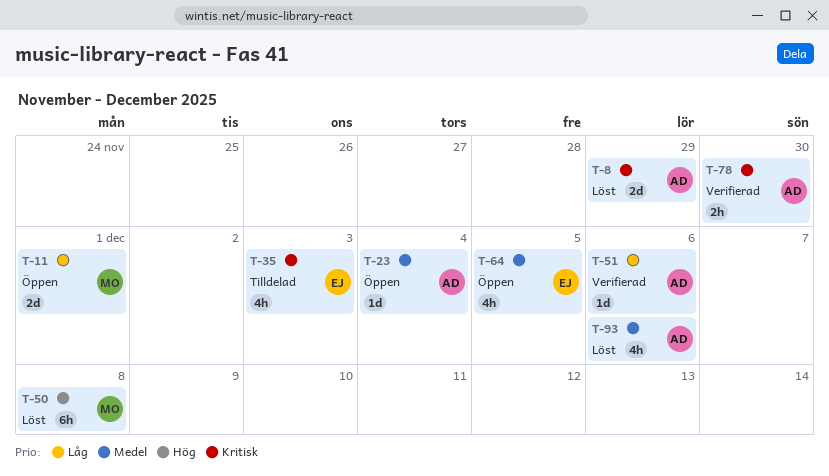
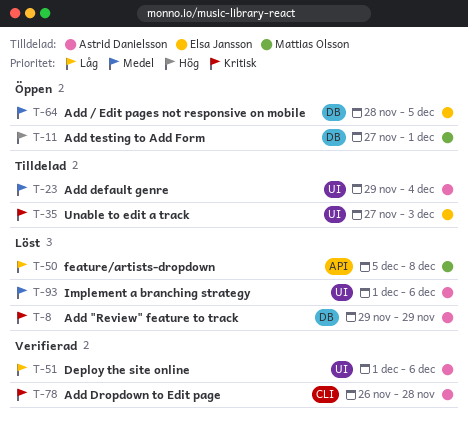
T-11, priority: Låg -> Hög
T-23, status: Öppen -> Tilldelad
T-50, priority: Hög -> Låg
T-78, due: Nov 30 -> Nov 28

